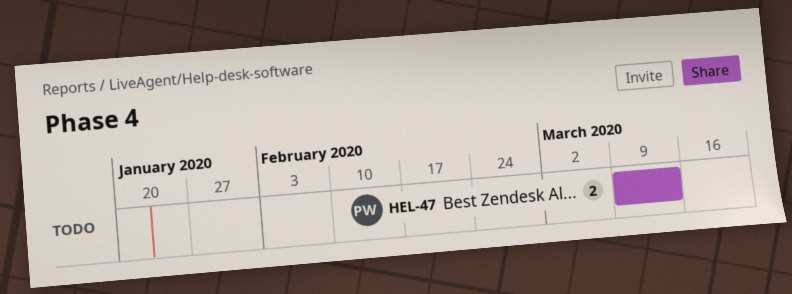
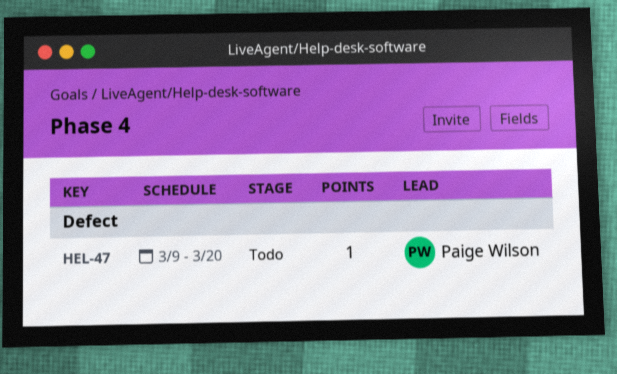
HEL-47, estimate: 2 -> 1
HEL-47, due: Mar 13 -> Mar 20

